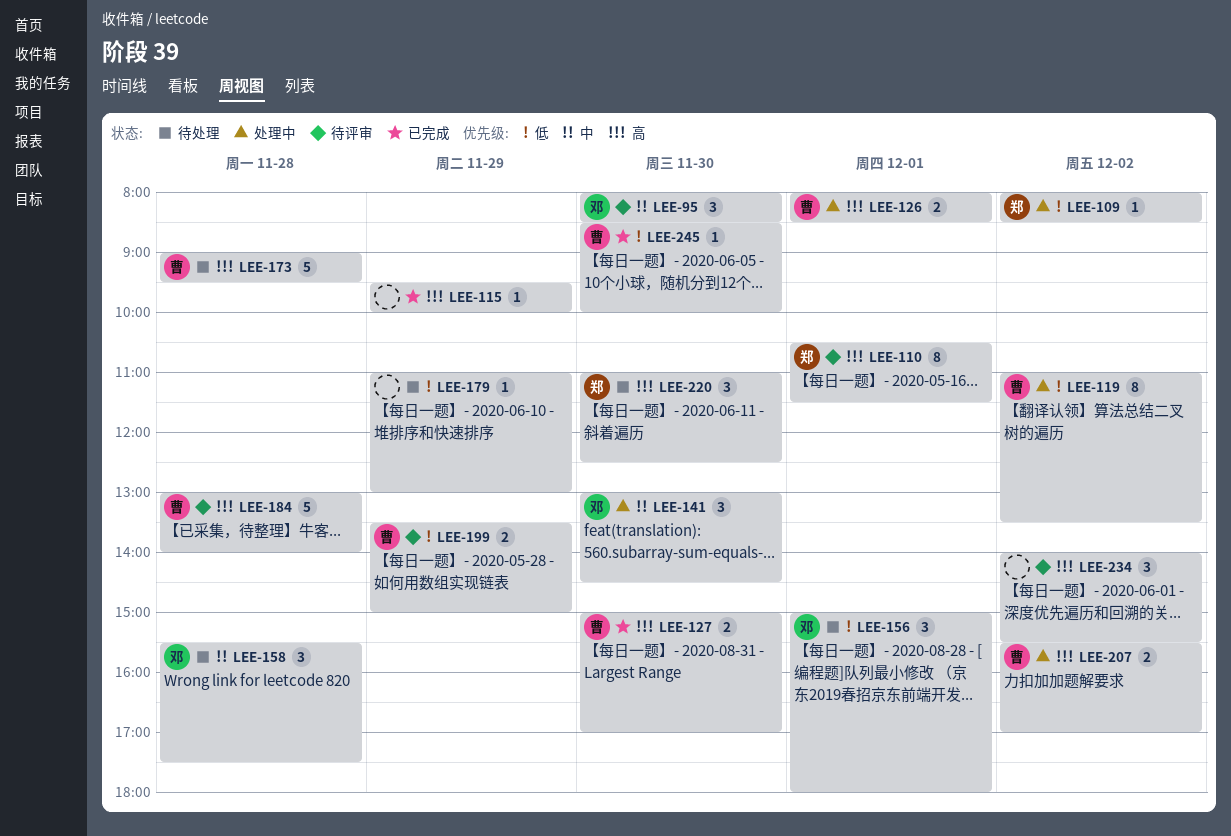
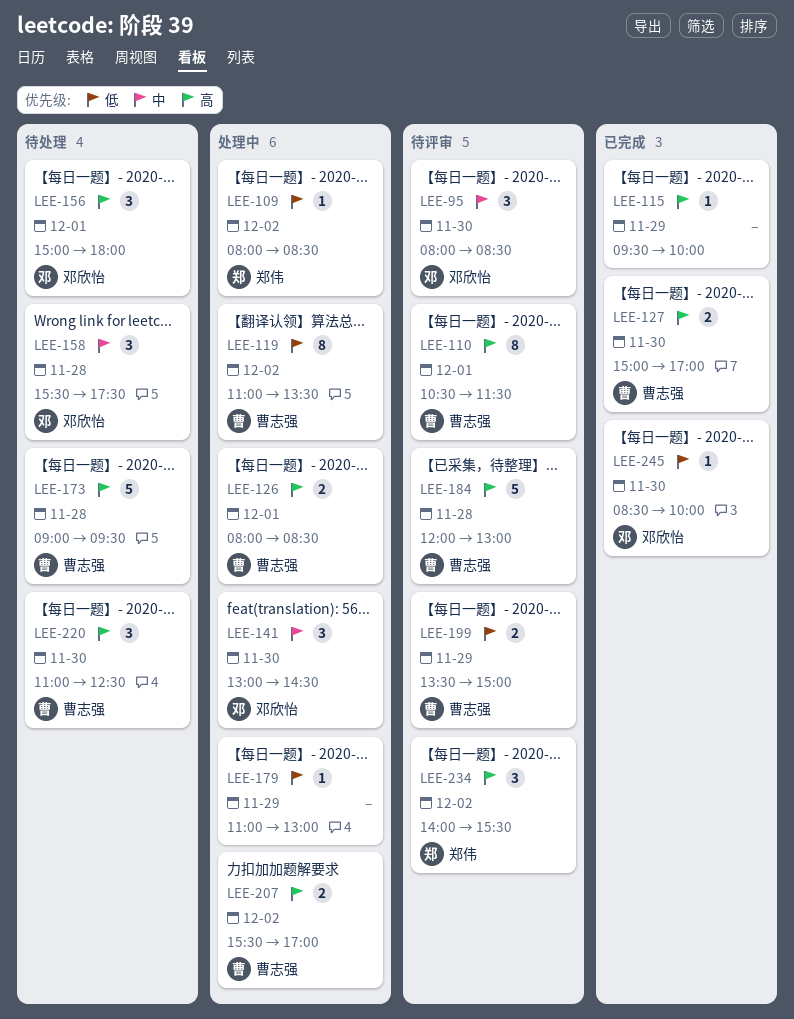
LEE-110, owner: 郑伟 -> 曹志强
LEE-156, priority: 低 -> 高
LEE-179, status: 待处理 -> 处理中
LEE-184, begins: 13:00 -> 12:00
LEE-184, ends: 14:00 -> 13:00
LEE-220, owner: 郑伟 -> 曹志强
LEE-234, owner: none -> 郑伟
LEE-245, owner: 曹志强 -> 邓欣怡

